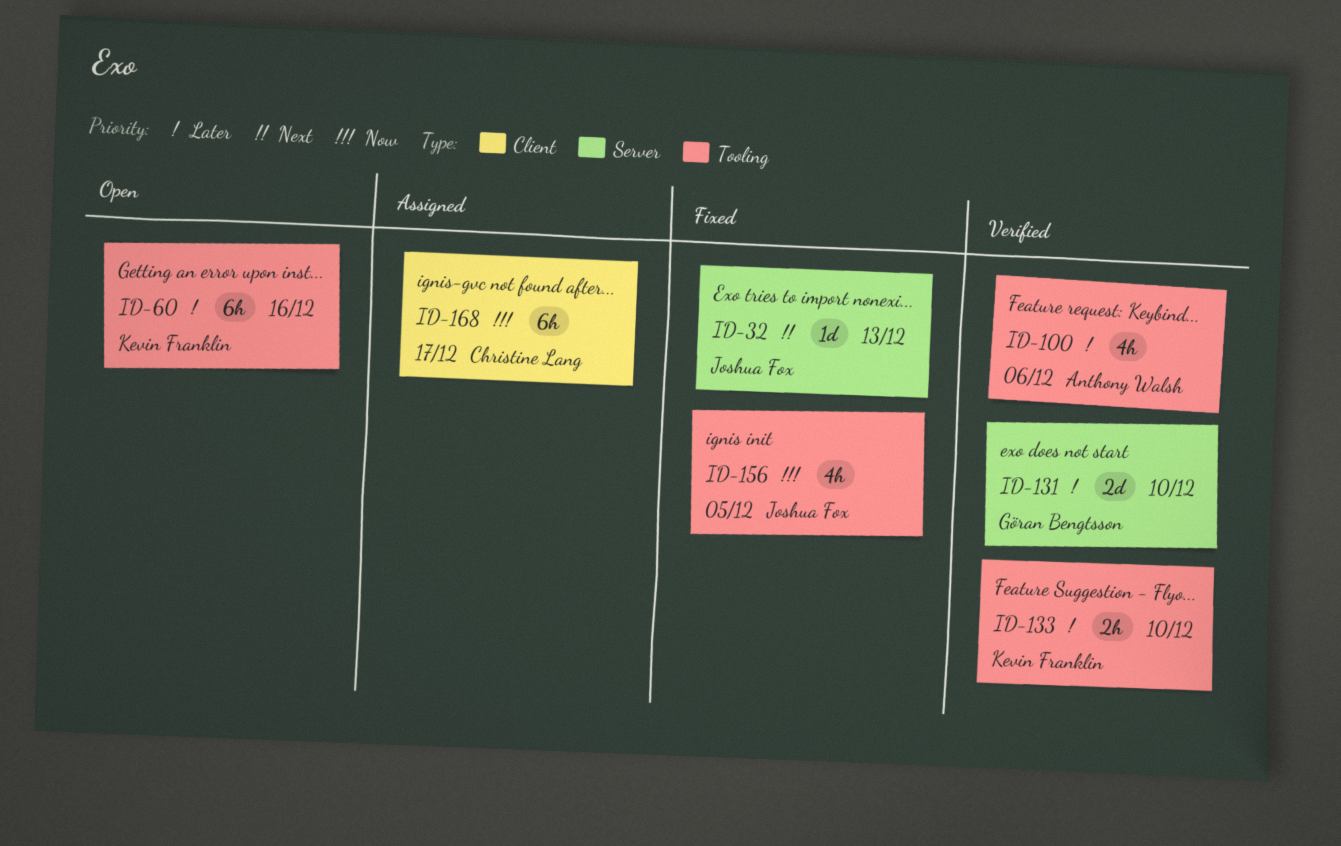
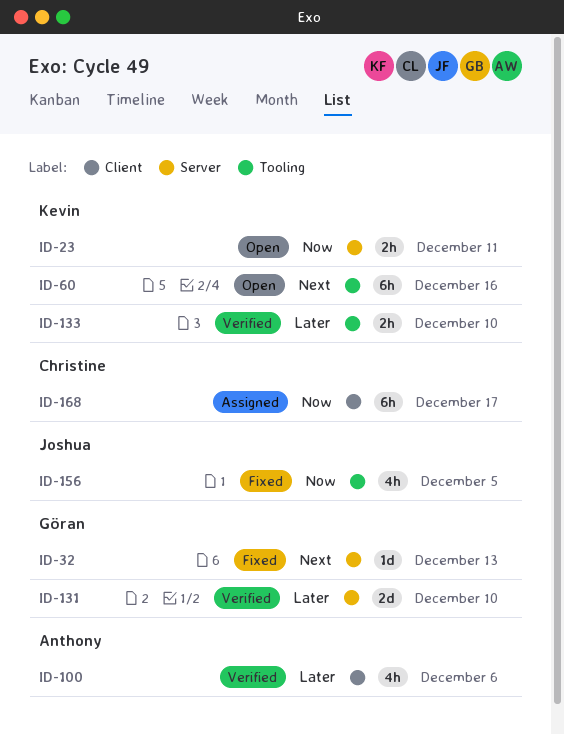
ID-23: none -> present
ID-32, owner: Joshua Fox -> Göran Bengtsson
ID-60, priority: Later -> Next
ID-100, label: Tooling -> Client

